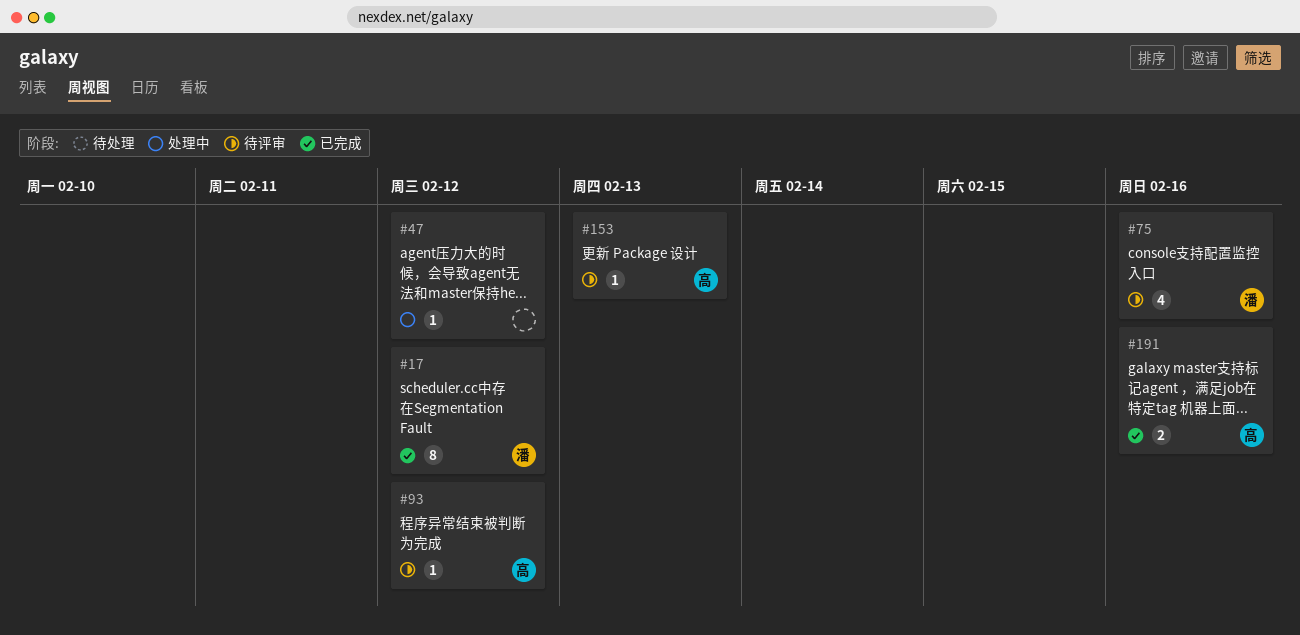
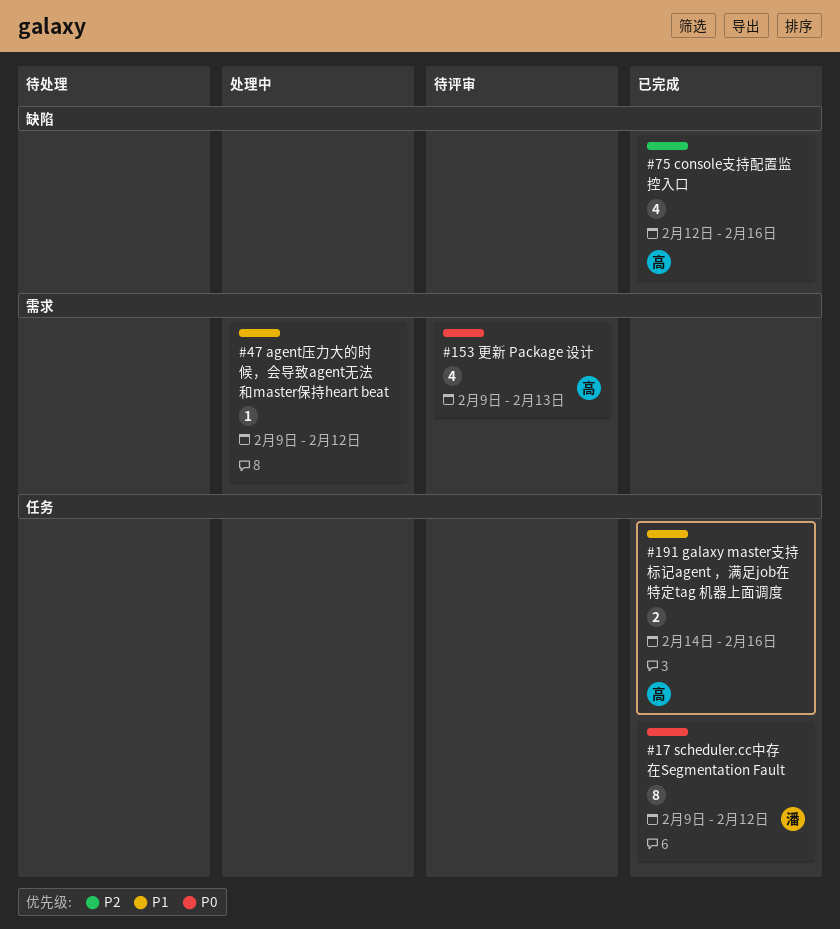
#75, status: 待评审 -> 已完成
#75, owner: 潘 -> 高
#93: present -> none
#153, estimate: 1 -> 4

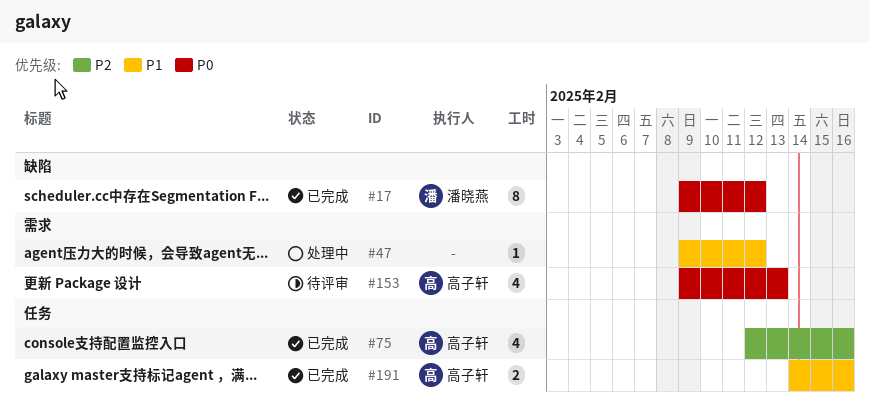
#17, label: 任务 -> 缺陷
#75, label: 缺陷 -> 任务

